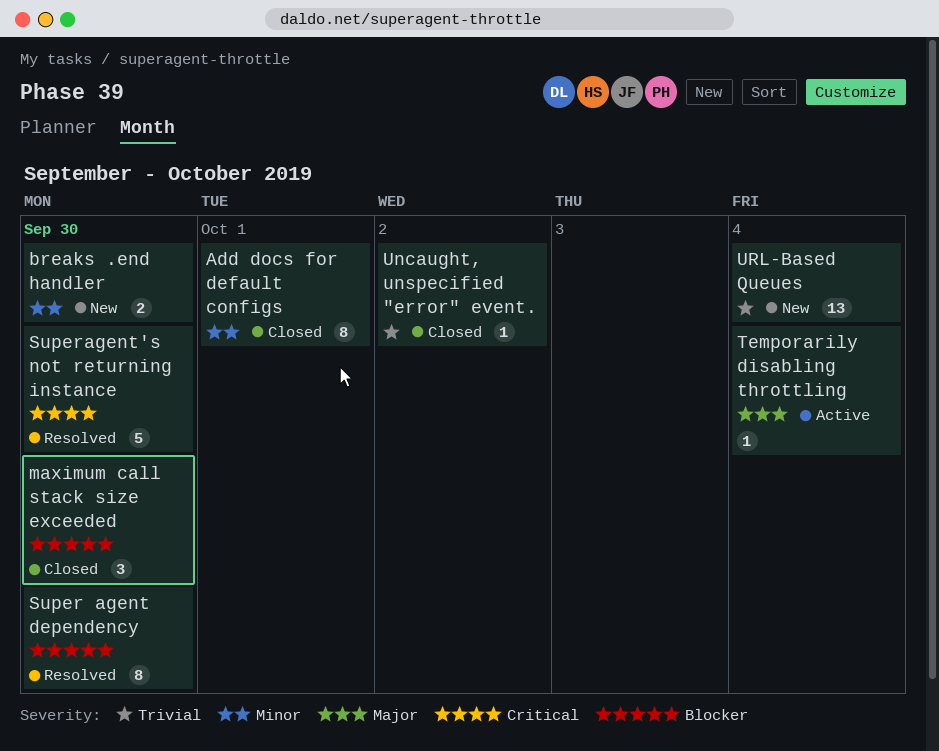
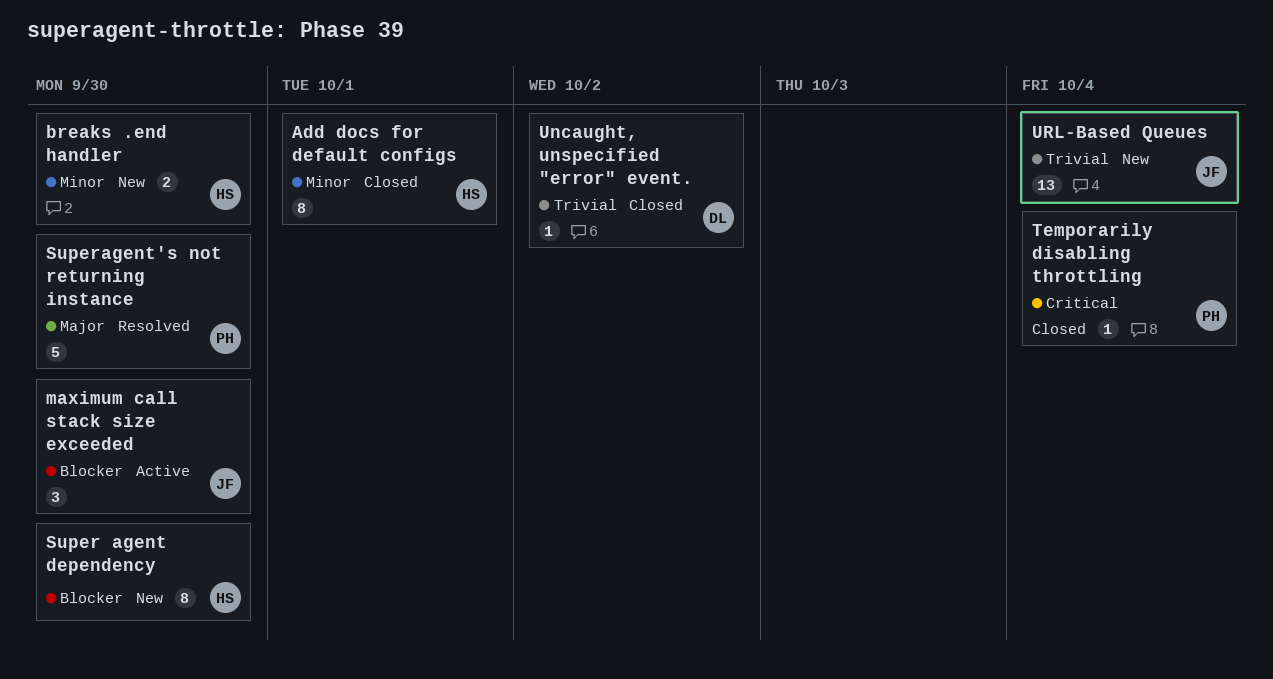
maximum call stack size exceeded, status: Closed -> Active
Super agent dependency, status: Resolved -> New
Superagent's not returning instance, priority: Critical -> Major
Temporarily disabling throttling, status: Active -> Closed
Temporarily disabling throttling, priority: Major -> Critical

